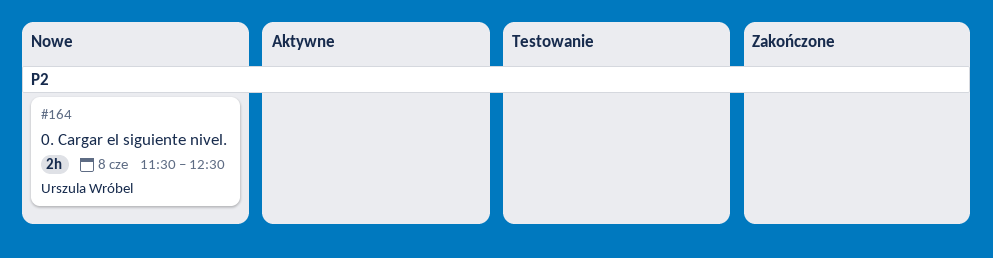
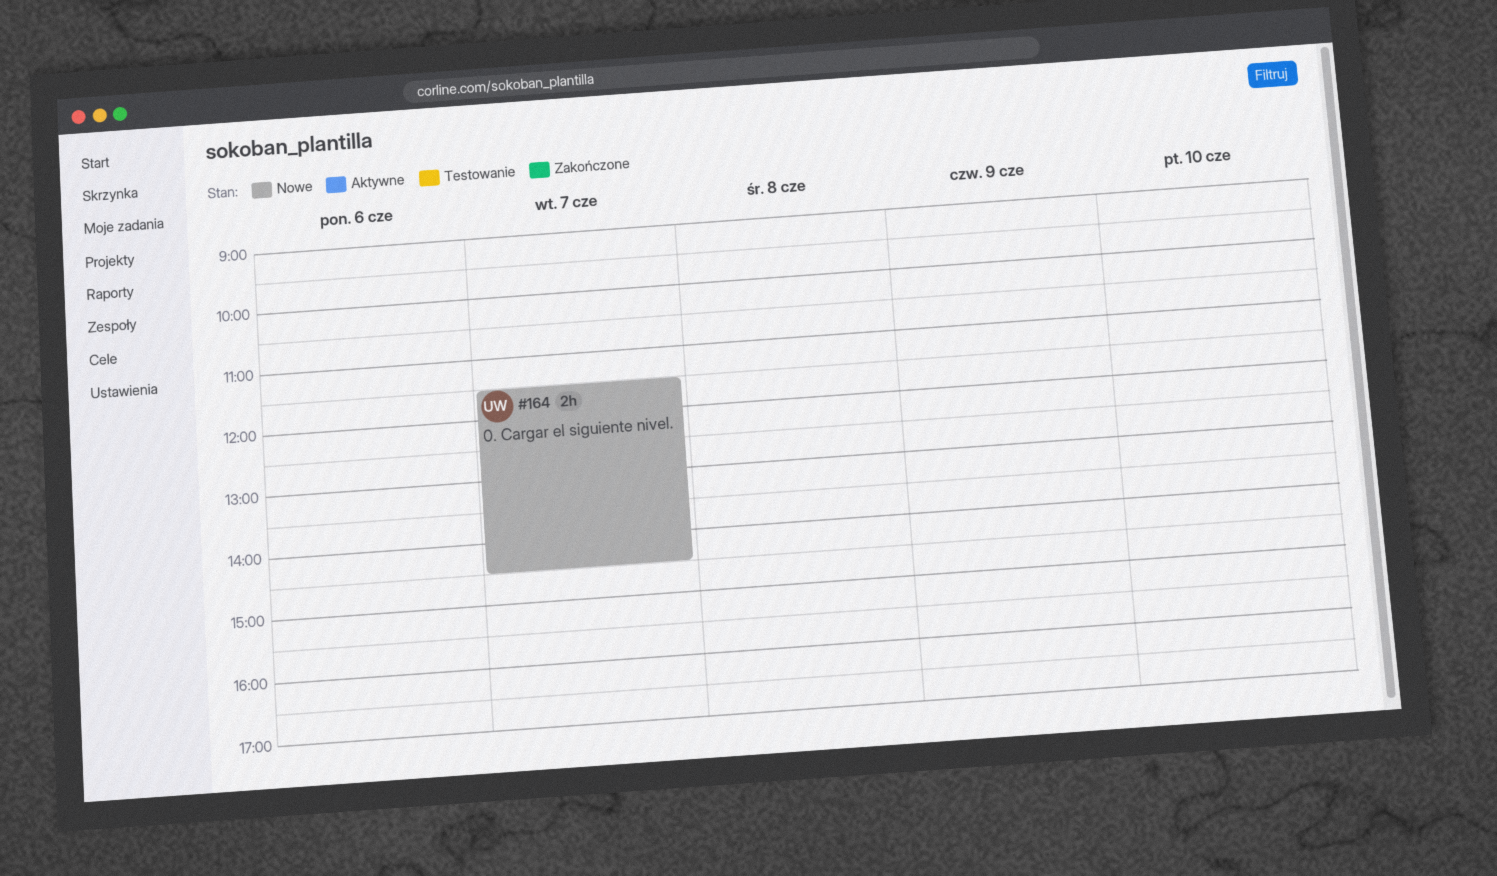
#164, day: Jun 8 -> Jun 7
#164, ends: 12:30 -> 14:30

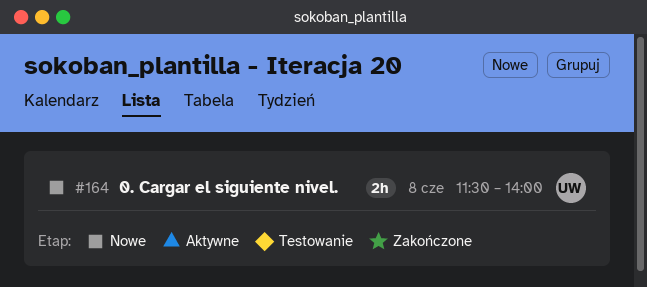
#164, day: Jun 7 -> Jun 8
#164, ends: 14:30 -> 14:00

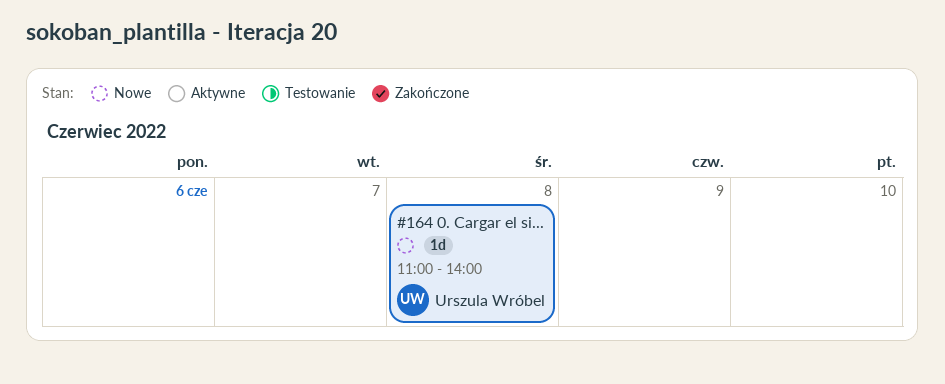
#164, estimate: 2h -> 1d
#164, begins: 11:30 -> 11:00

